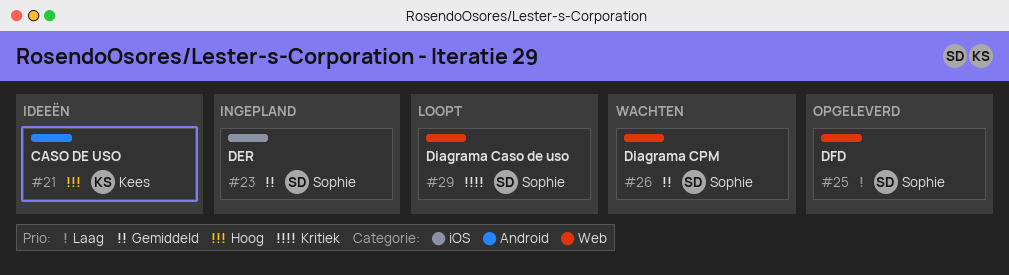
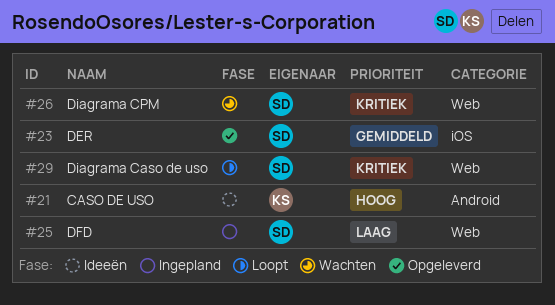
#23, status: Ingepland -> Opgeleverd
#25, status: Opgeleverd -> Ingepland
#26, priority: Gemiddeld -> Kritiek

